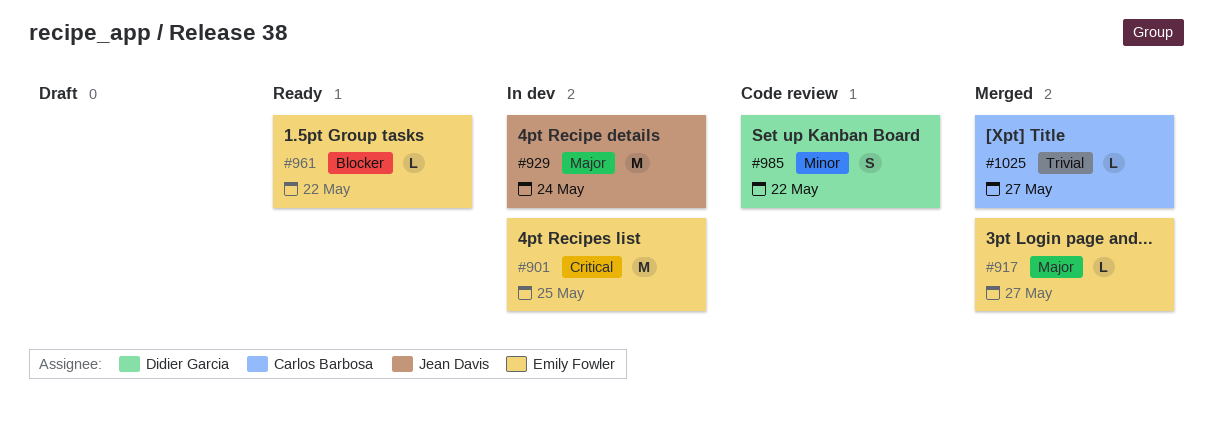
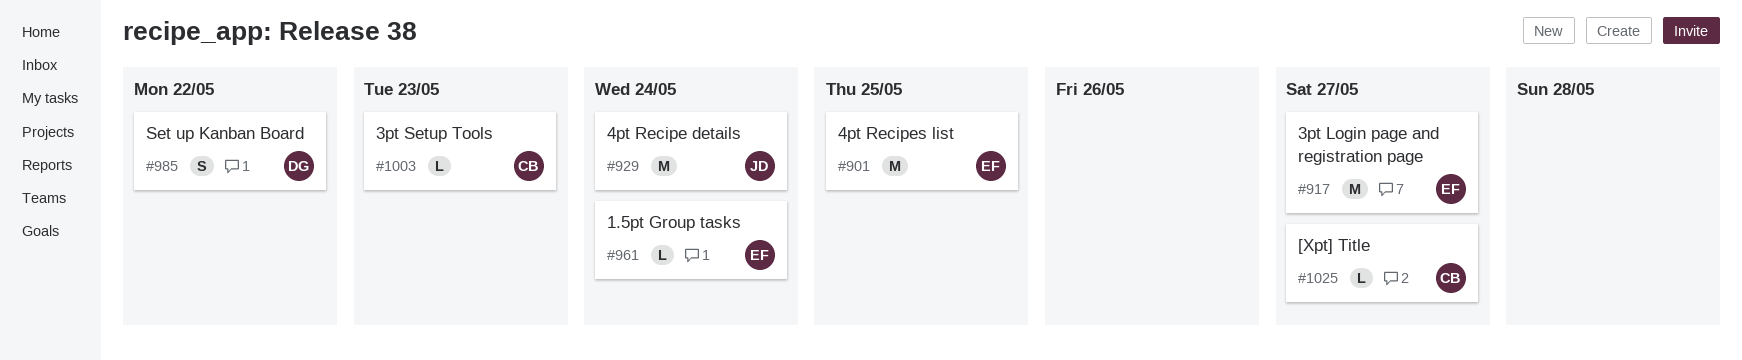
#917, estimate: L -> M
#961, due: May 22 -> May 24
#1003: none -> present

